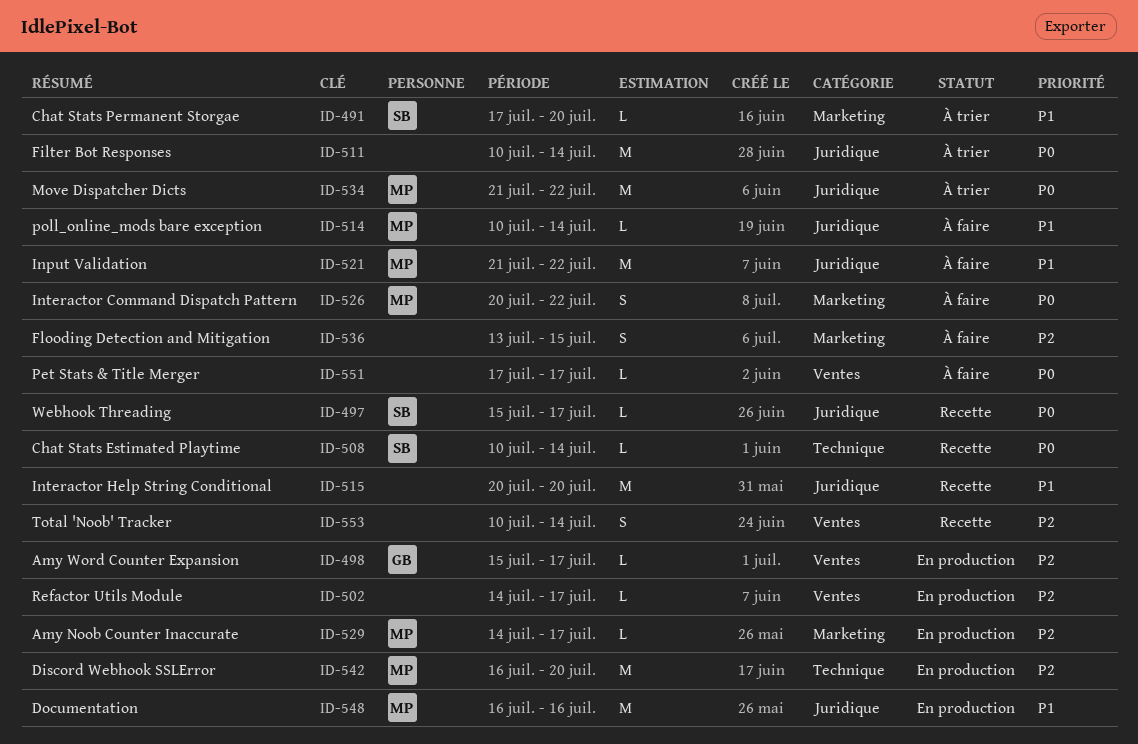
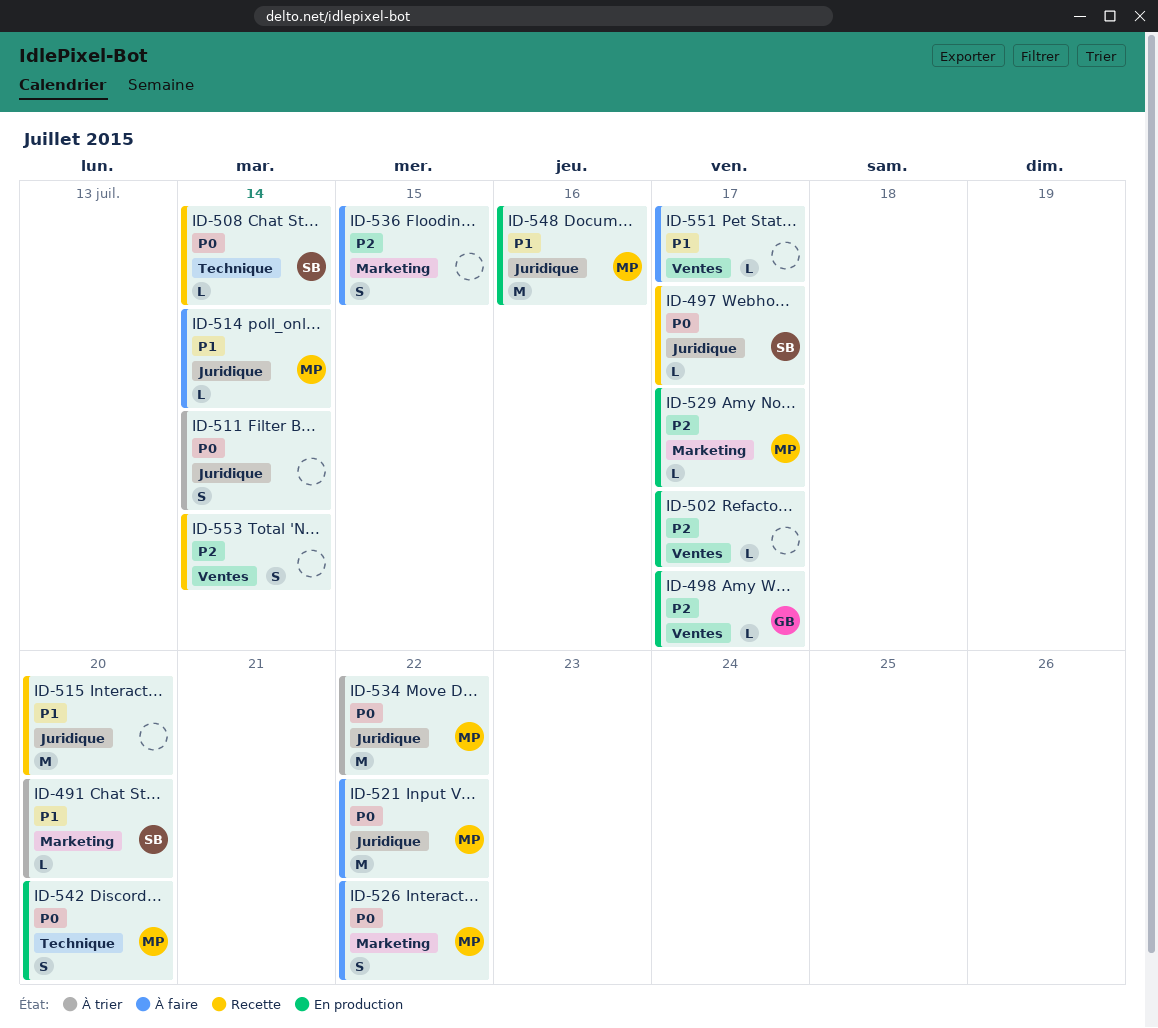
ID-511, estimate: M -> S
ID-521, priority: P1 -> P0
ID-542, priority: P2 -> P0
ID-542, estimate: M -> S
ID-551, priority: P0 -> P1

